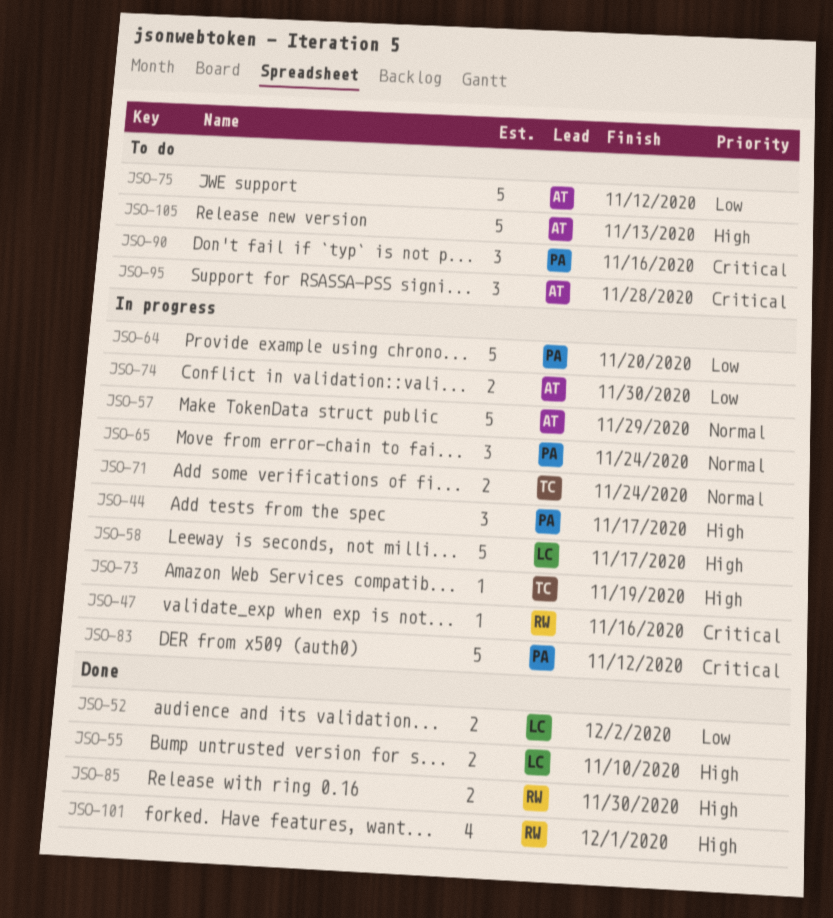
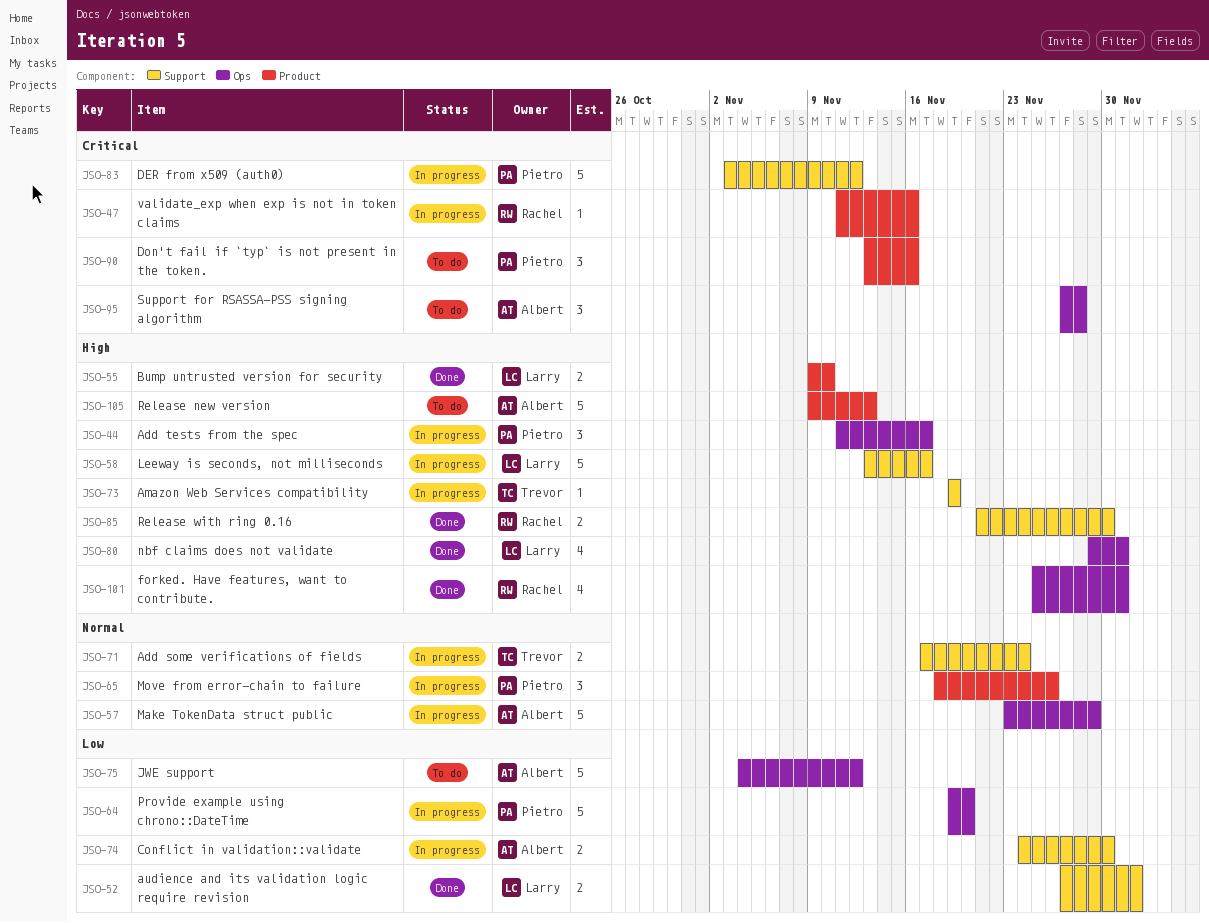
JSO-65, due: Nov 24 -> Nov 26
JSO-80: none -> present

